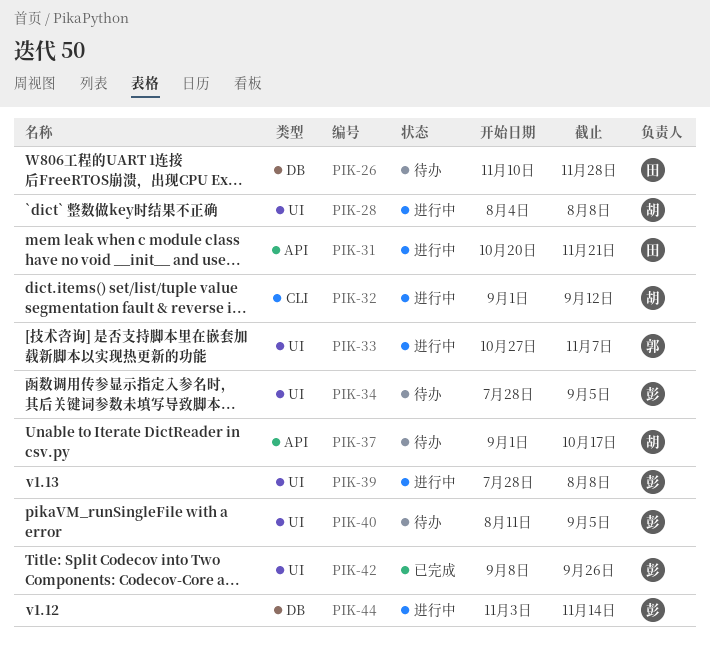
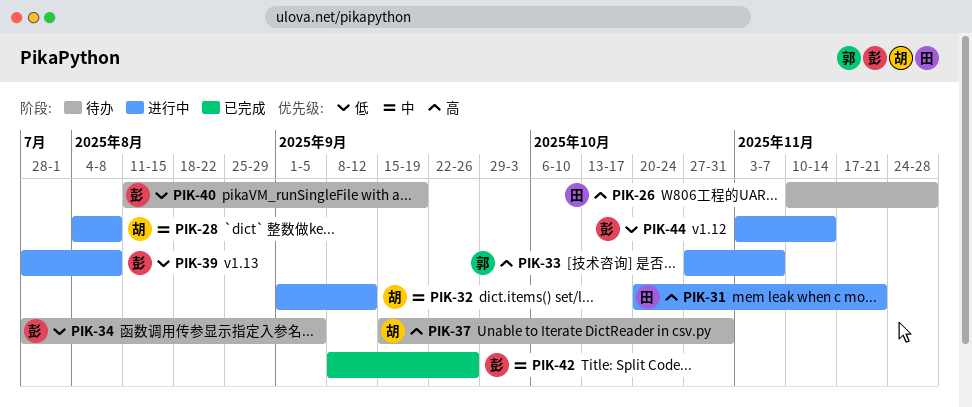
PIK-37, start: Sep 1 -> Sep 15
PIK-37, due: Oct 17 -> Oct 31
PIK-40, due: Sep 5 -> Sep 19

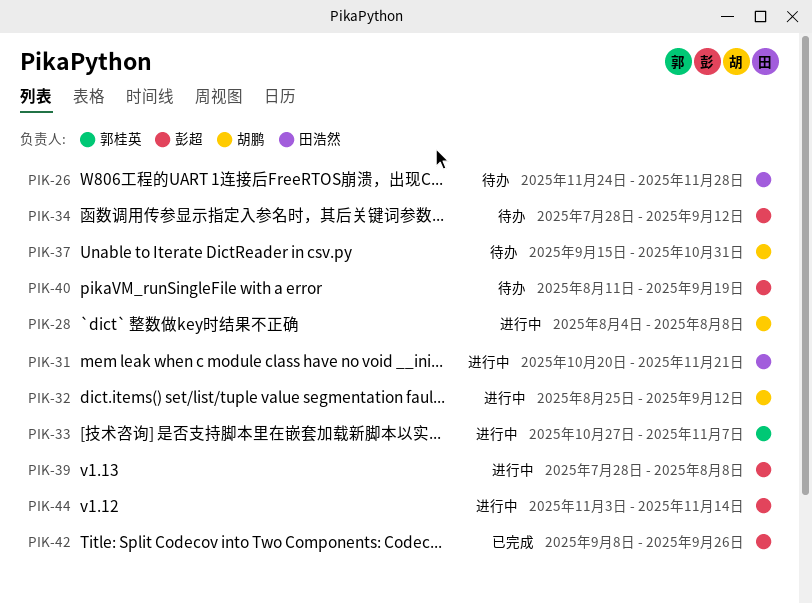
PIK-26, start: Nov 10 -> Nov 24
PIK-32, start: Sep 1 -> Aug 25
PIK-34, due: Sep 5 -> Sep 12

